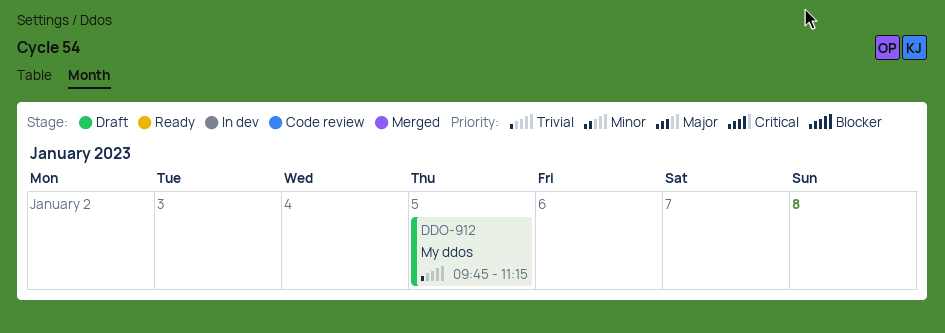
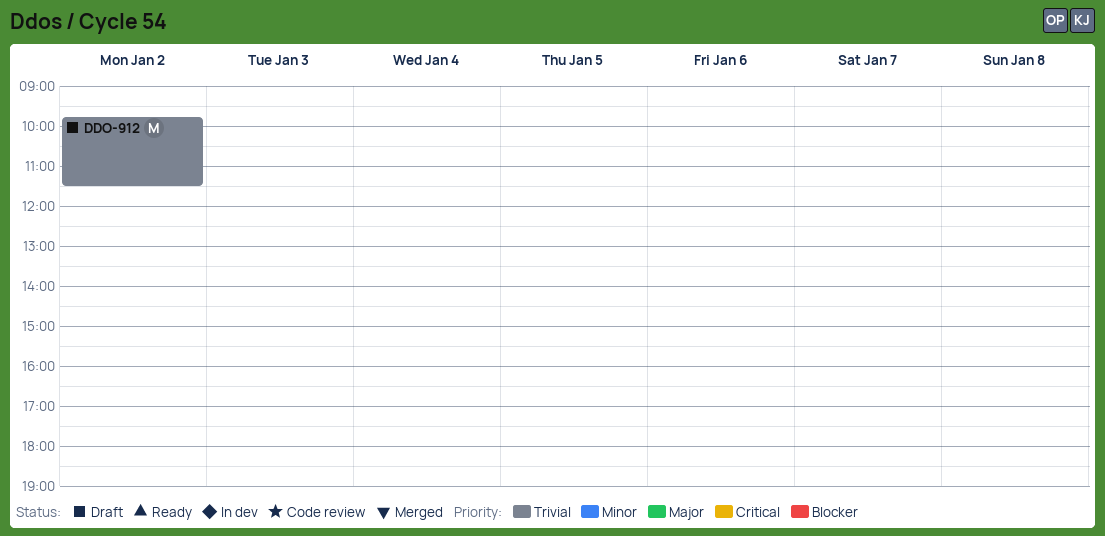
DDO-912, day: Jan 5 -> Jan 2
DDO-912, ends: 11:15 -> 11:30

